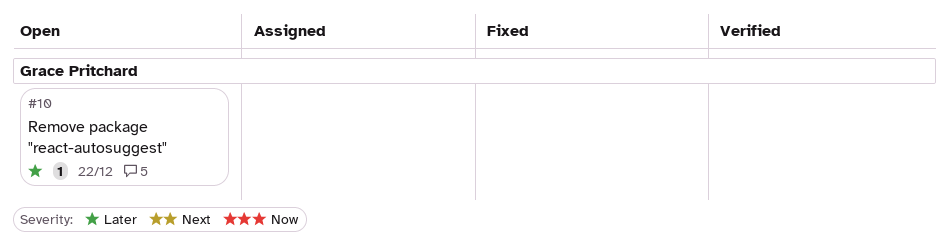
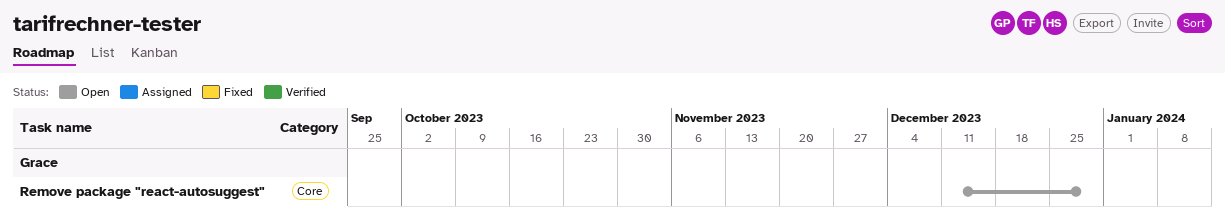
Remove package "react-autosuggest", due: Dec 22 -> Dec 29

